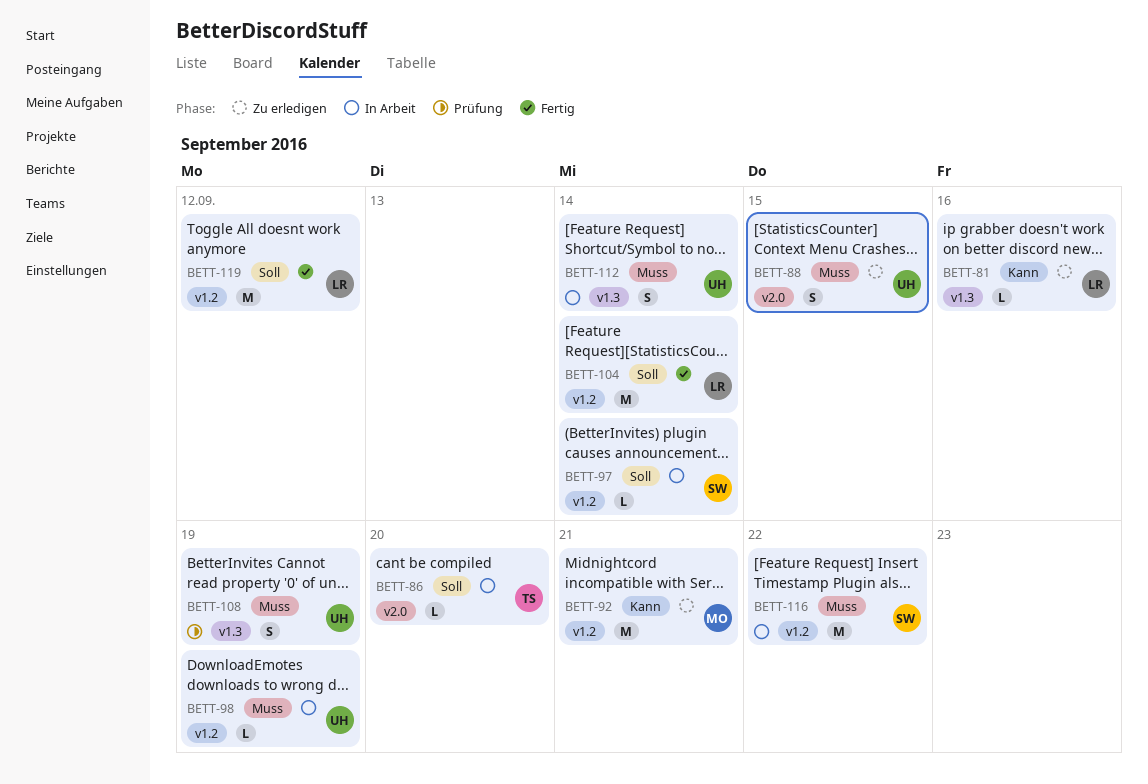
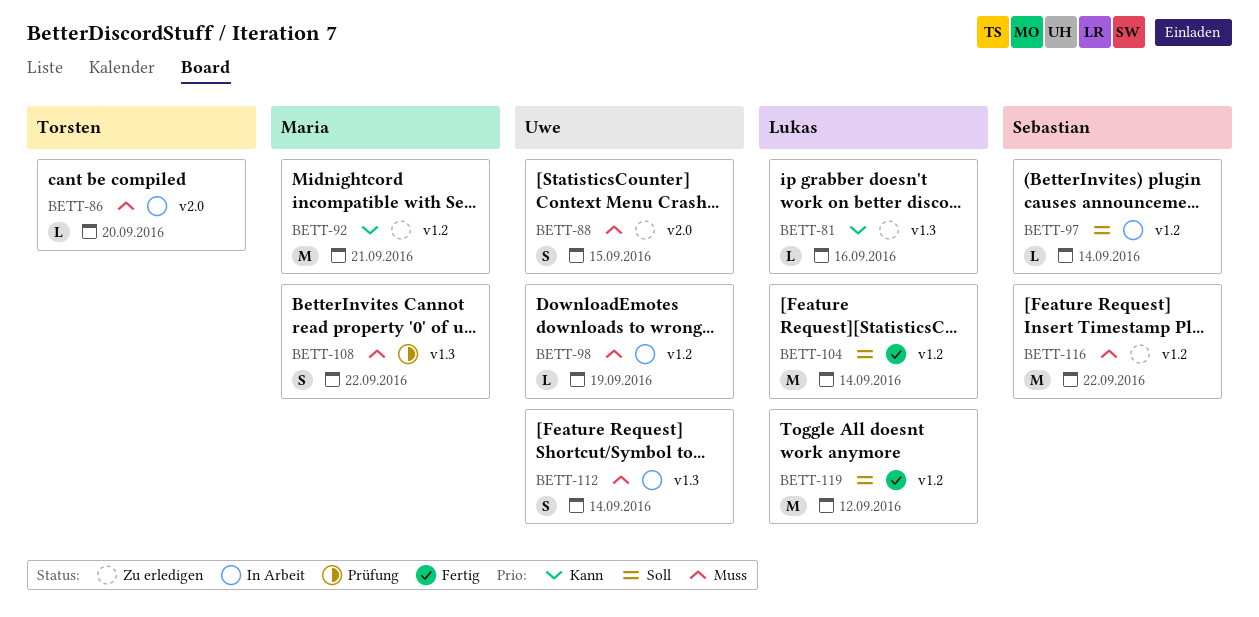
BETT-86, priority: Soll -> Muss
BETT-108, owner: Uwe -> Maria
BETT-108, due: Sep 19 -> Sep 22
BETT-116, status: In Arbeit -> Zu erledigen

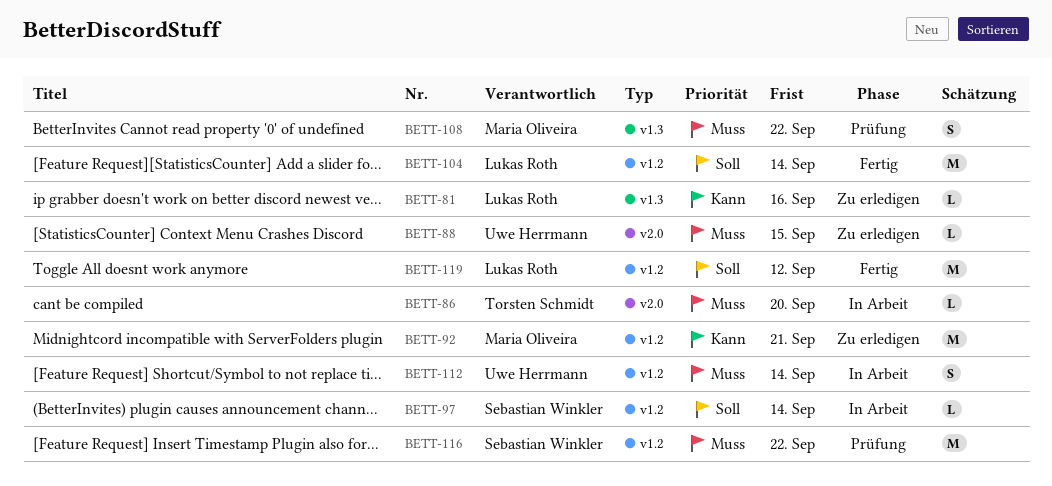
BETT-88, estimate: S -> L
BETT-98: present -> none
BETT-112, label: v1.3 -> v1.2
BETT-116, status: Zu erledigen -> Prüfung

